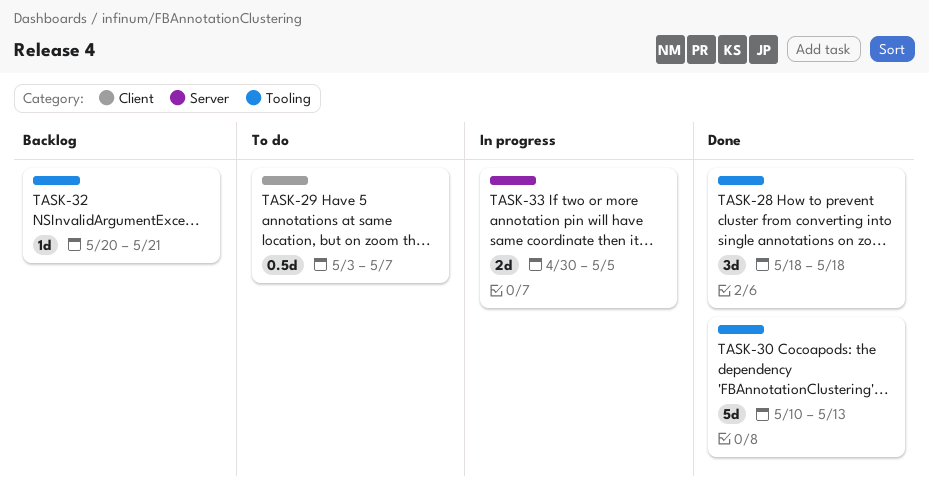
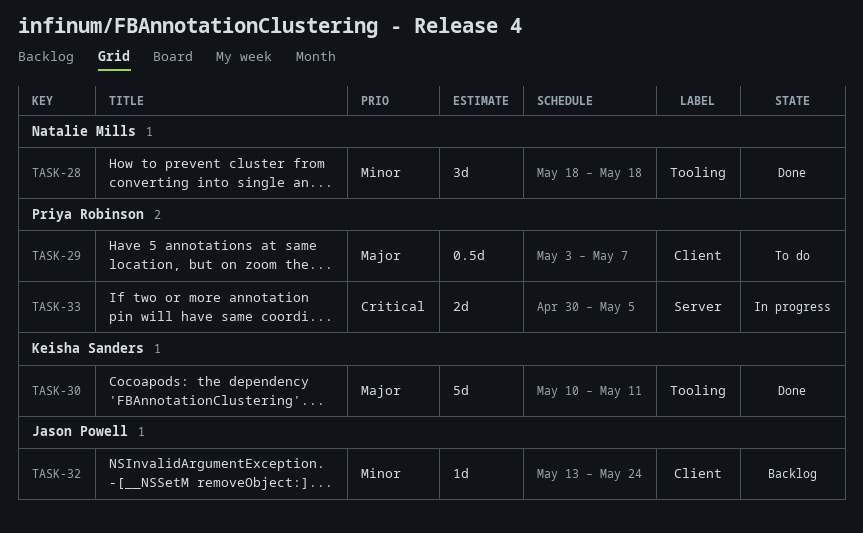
TASK-30, due: May 13 -> May 11
TASK-32, label: Tooling -> Client
TASK-32, start: May 20 -> May 13
TASK-32, due: May 21 -> May 24

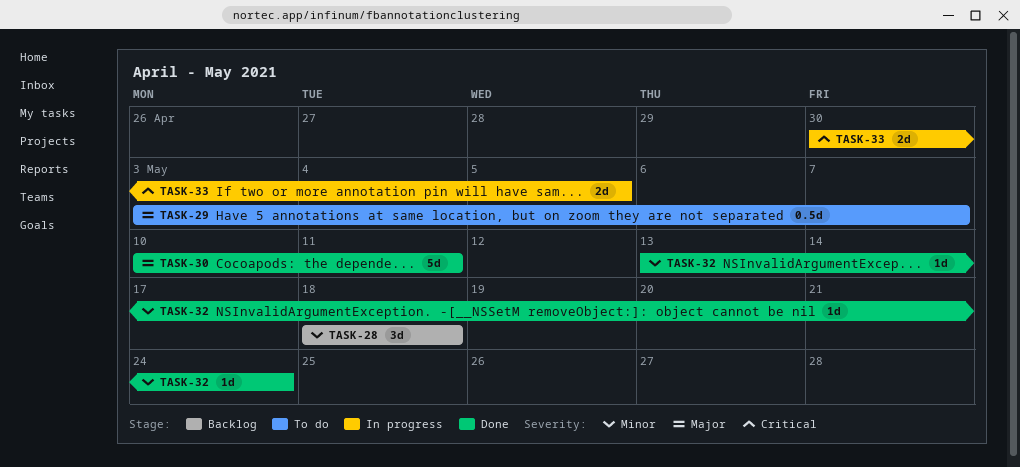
TASK-28, status: Done -> Backlog
TASK-32, status: Backlog -> Done

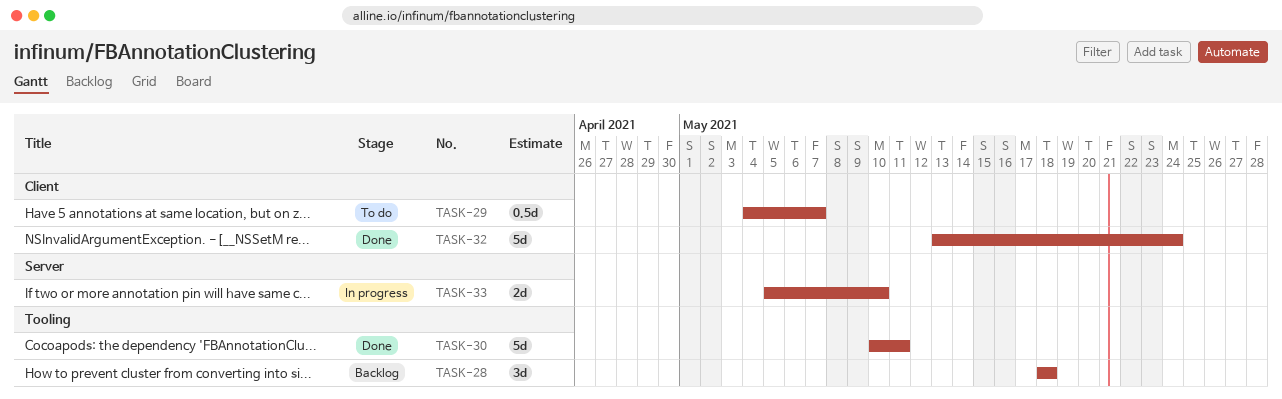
TASK-29, start: May 3 -> May 4
TASK-32, estimate: 1d -> 5d
TASK-33, start: Apr 30 -> May 5
TASK-33, due: May 5 -> May 10

